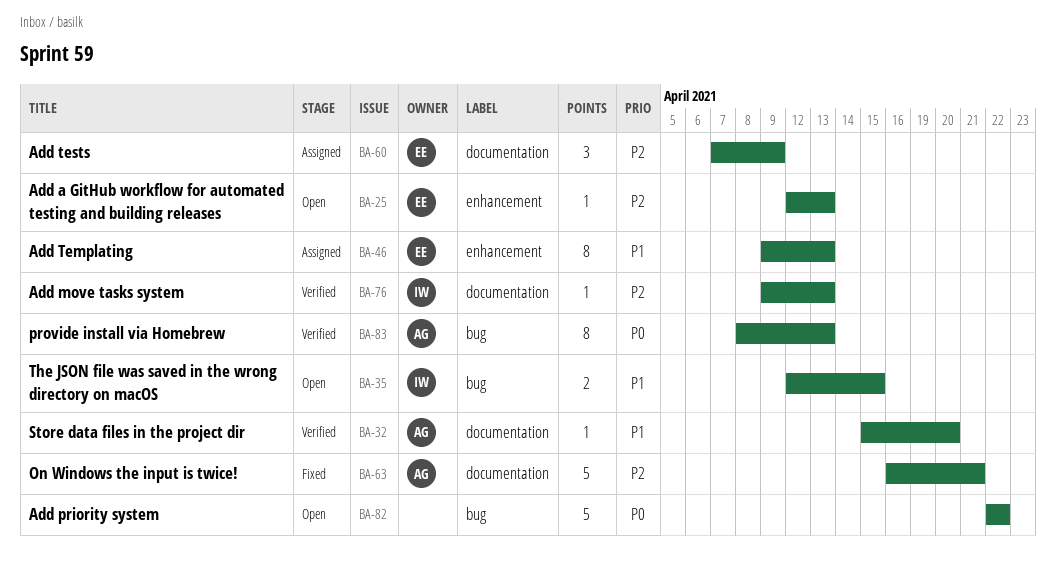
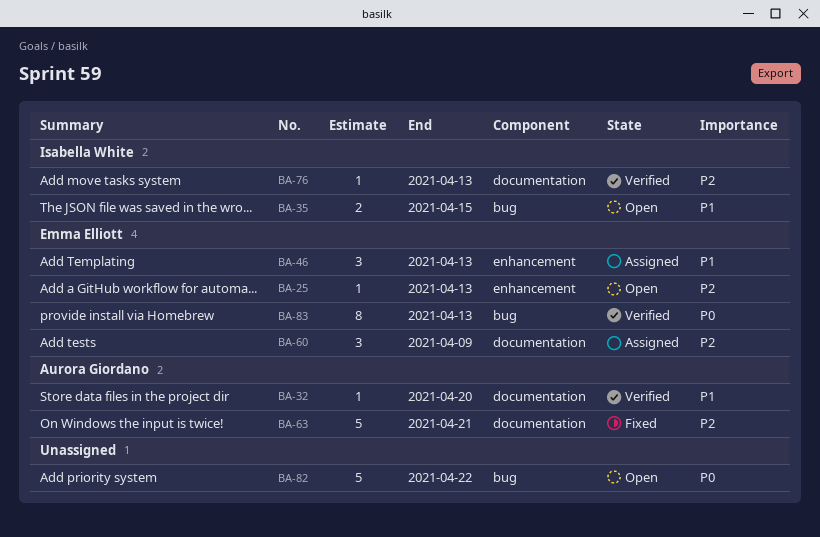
BA-46, estimate: 8 -> 3
BA-83, owner: Aurora Giordano -> Emma Elliott

